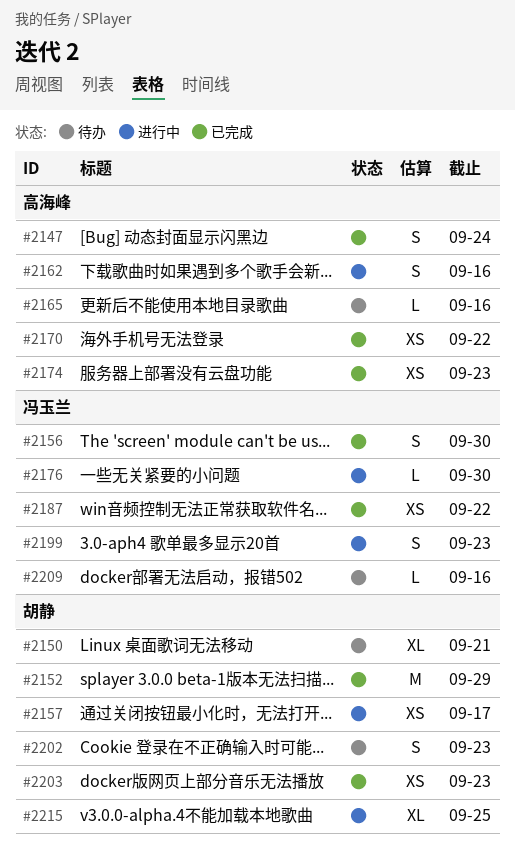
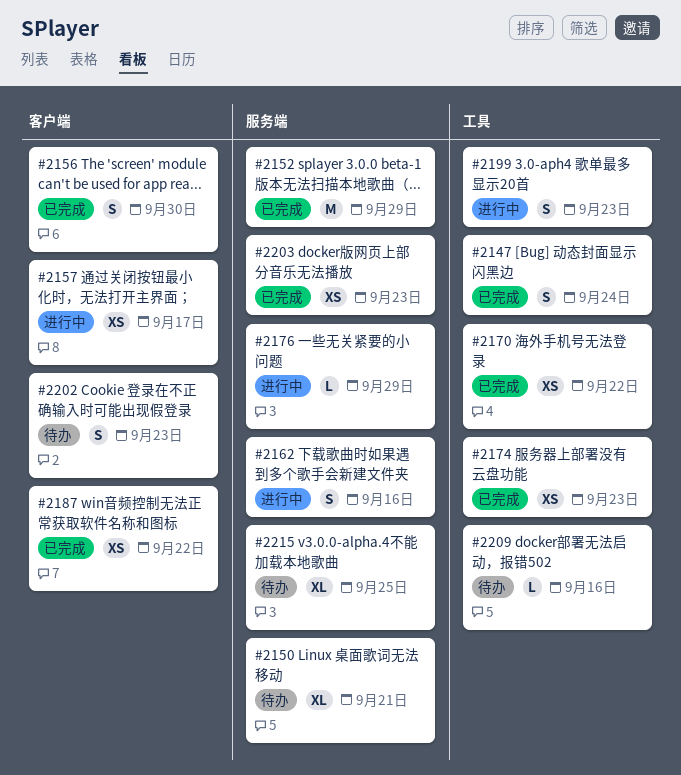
#2165: present -> none
#2176, due: Sep 30 -> Sep 29
#2215, status: 进行中 -> 待办

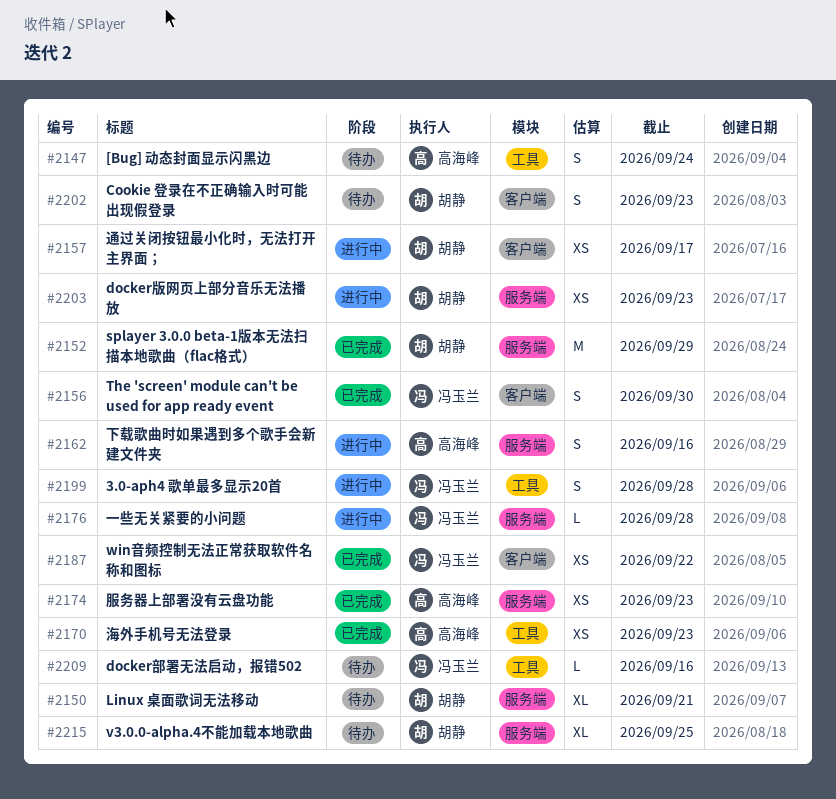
#2147, status: 已完成 -> 待办
#2170, due: Sep 22 -> Sep 23
#2174, label: 工具 -> 服务端
#2176, due: Sep 29 -> Sep 28
#2199, due: Sep 23 -> Sep 28
#2203, status: 已完成 -> 进行中

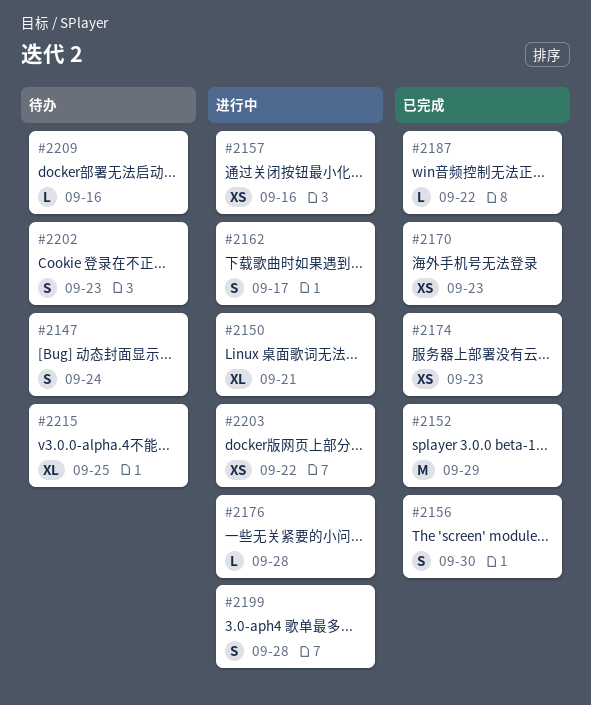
#2150, status: 待办 -> 进行中
#2157, due: Sep 17 -> Sep 16
#2162, due: Sep 16 -> Sep 17
#2187, estimate: XS -> L
#2203, due: Sep 23 -> Sep 22

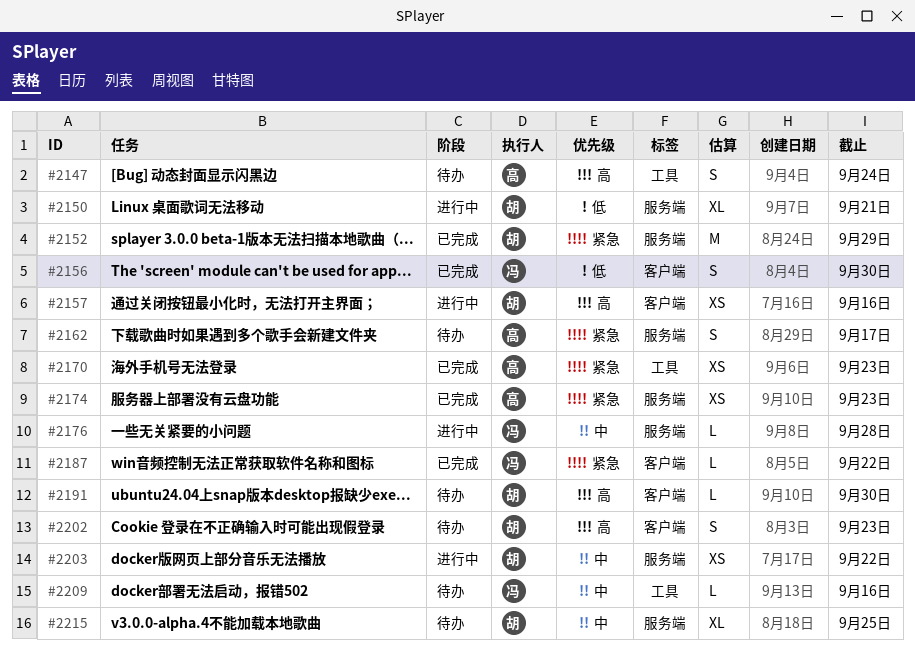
#2162, status: 进行中 -> 待办
#2191: none -> present
#2199: present -> none

